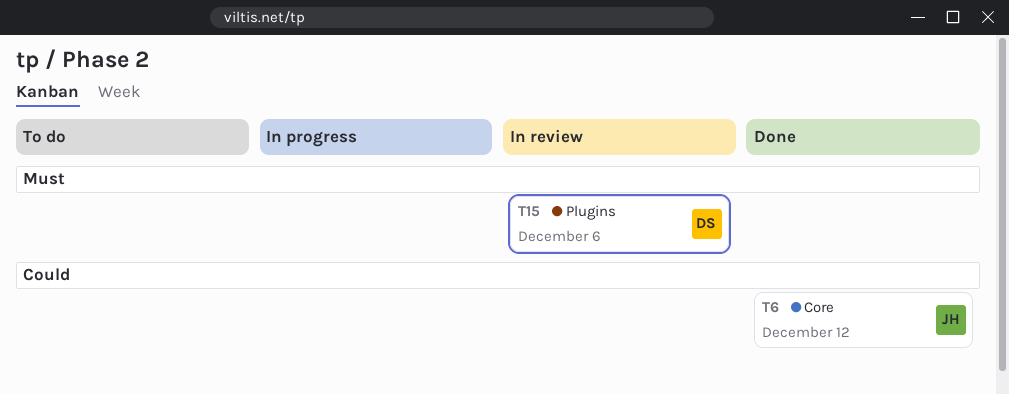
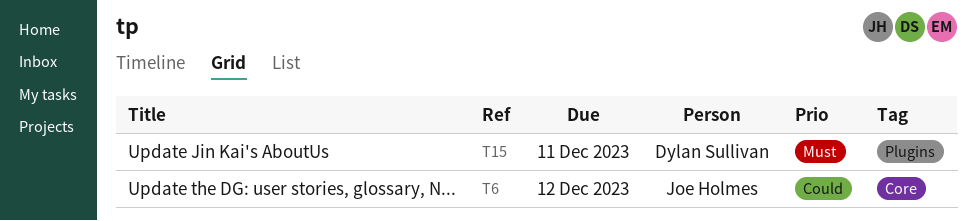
T15, due: Dec 6 -> Dec 11

